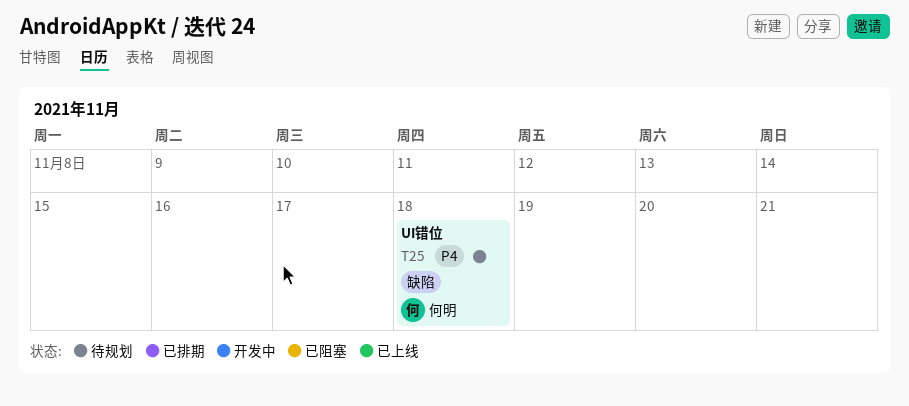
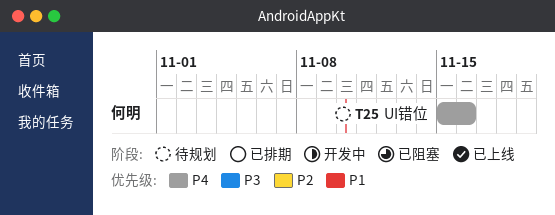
T25, due: Nov 18 -> Nov 16

